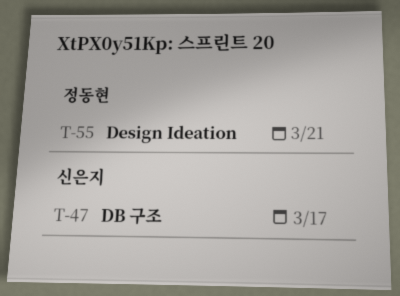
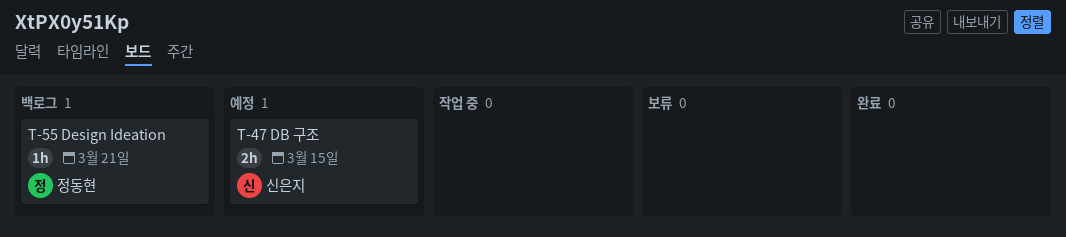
T-47, due: Mar 17 -> Mar 15

